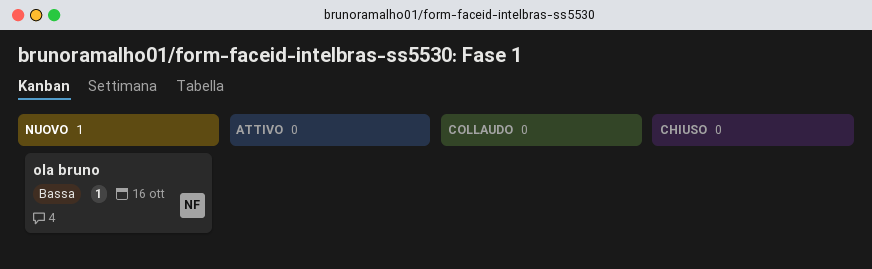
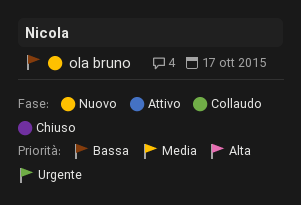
ola bruno, due: Oct 16 -> Oct 17

